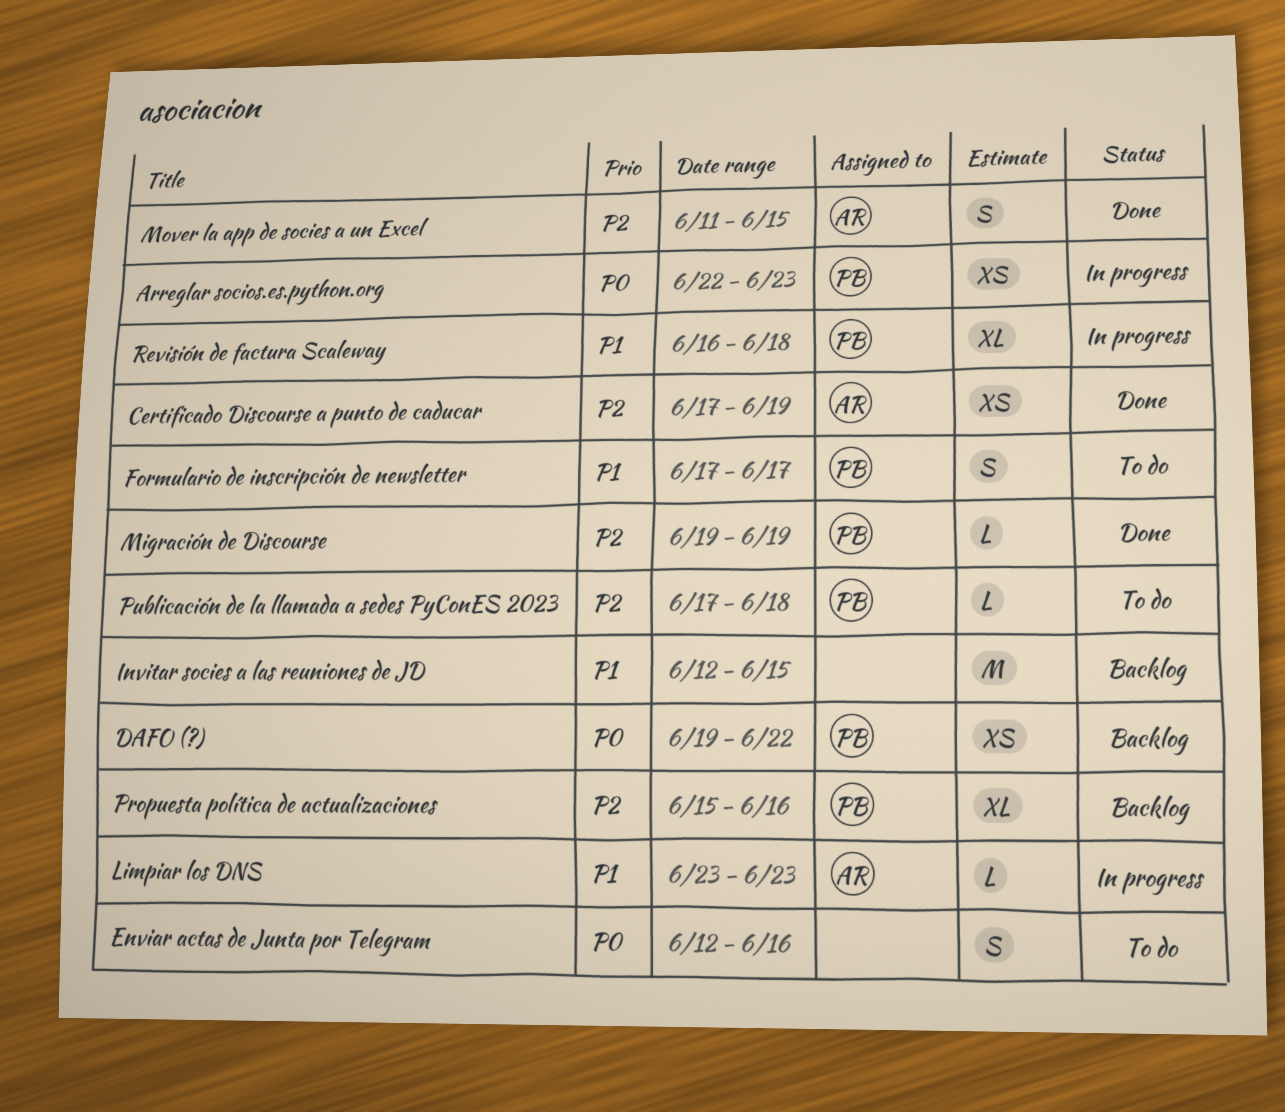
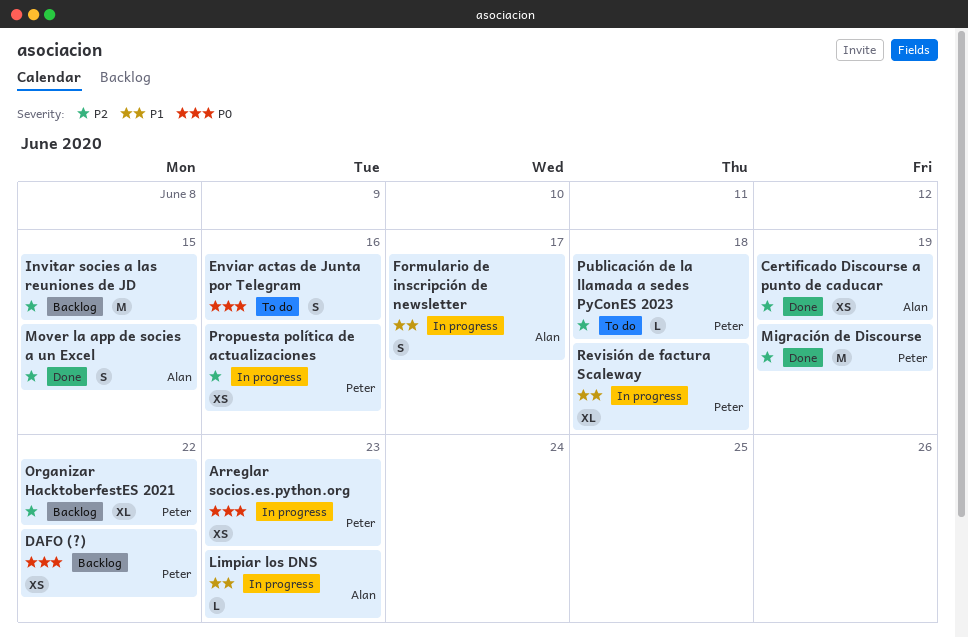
Formulario de inscripción de newsletter, status: To do -> In progress
Formulario de inscripción de newsletter, owner: Peter -> Alan
Invitar socies a las reuniones de JD, priority: P1 -> P2
Migración de Discourse, estimate: L -> M
Organizar HacktoberfestES 2021: none -> present
Propuesta política de actualizaciones, status: Backlog -> In progress
Propuesta política de actualizaciones, estimate: XL -> XS

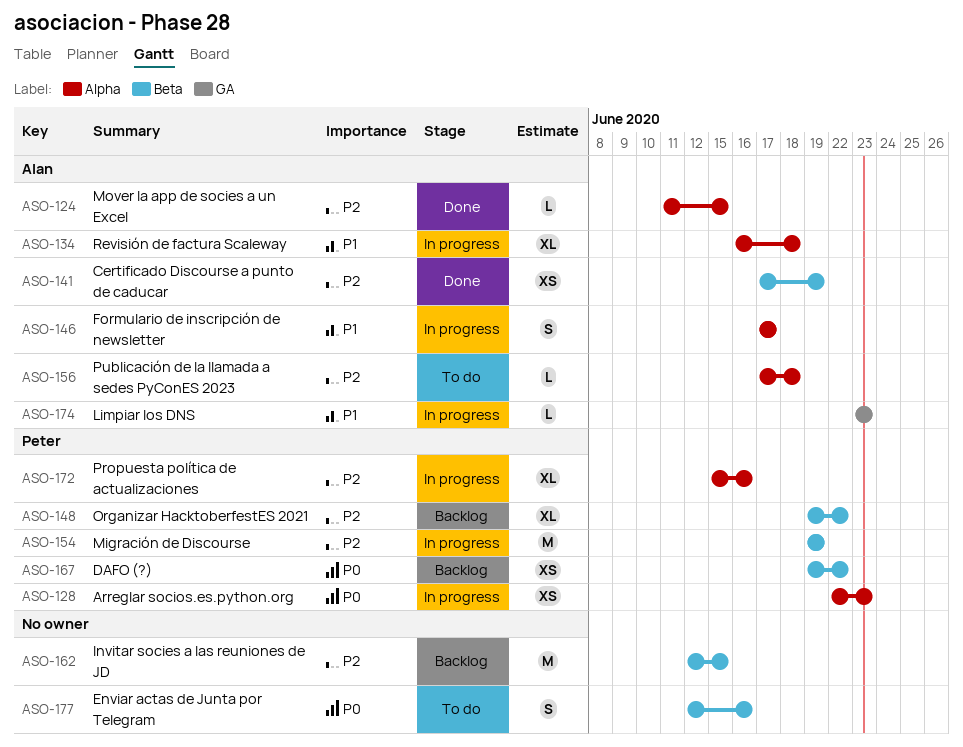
Migración de Discourse, status: Done -> In progress
Mover la app de socies a un Excel, estimate: S -> L
Propuesta política de actualizaciones, estimate: XS -> XL
Publicación de la llamada a sedes PyConES 2023, owner: Peter -> Alan
Revisión de factura Scaleway, owner: Peter -> Alan

